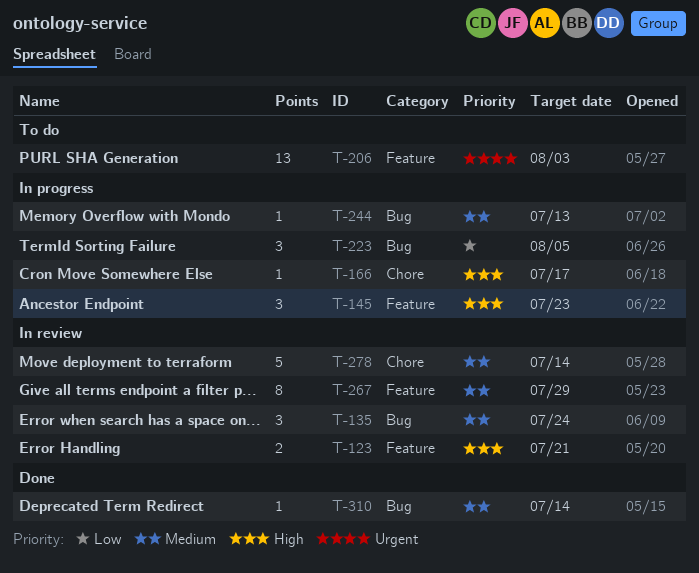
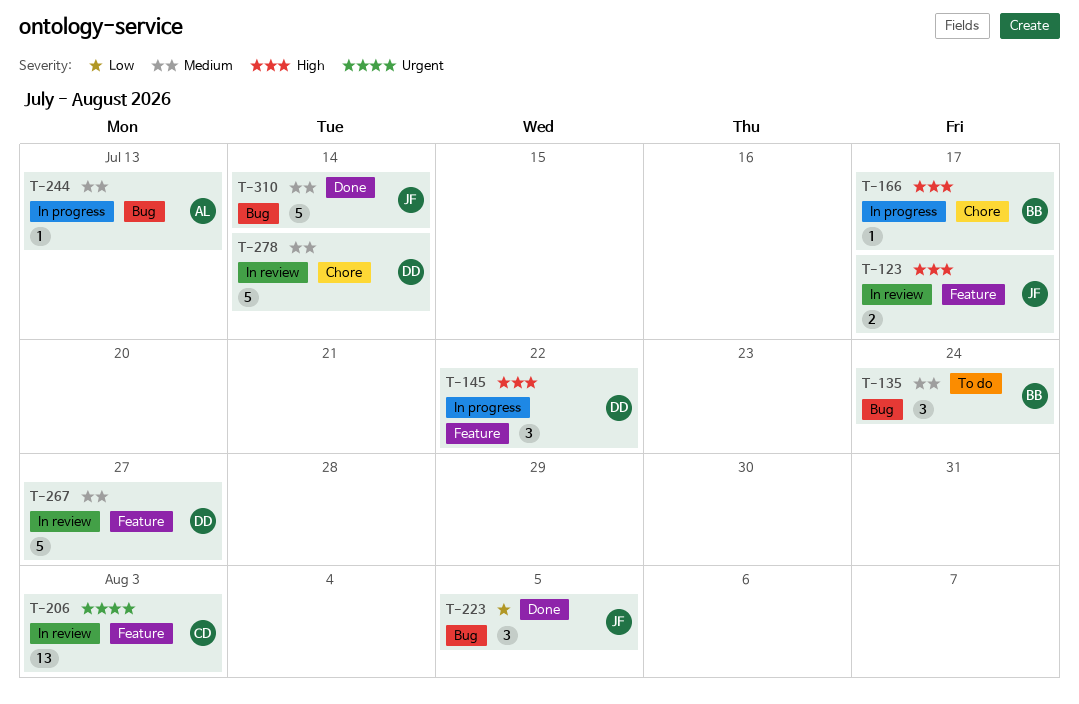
T-123, due: Jul 21 -> Jul 17
T-135, status: In review -> To do
T-145, due: Jul 23 -> Jul 22
T-206, status: To do -> In review
T-223, status: In progress -> Done
T-267, estimate: 8 -> 5
T-267, due: Jul 29 -> Jul 27
T-310, estimate: 1 -> 5

